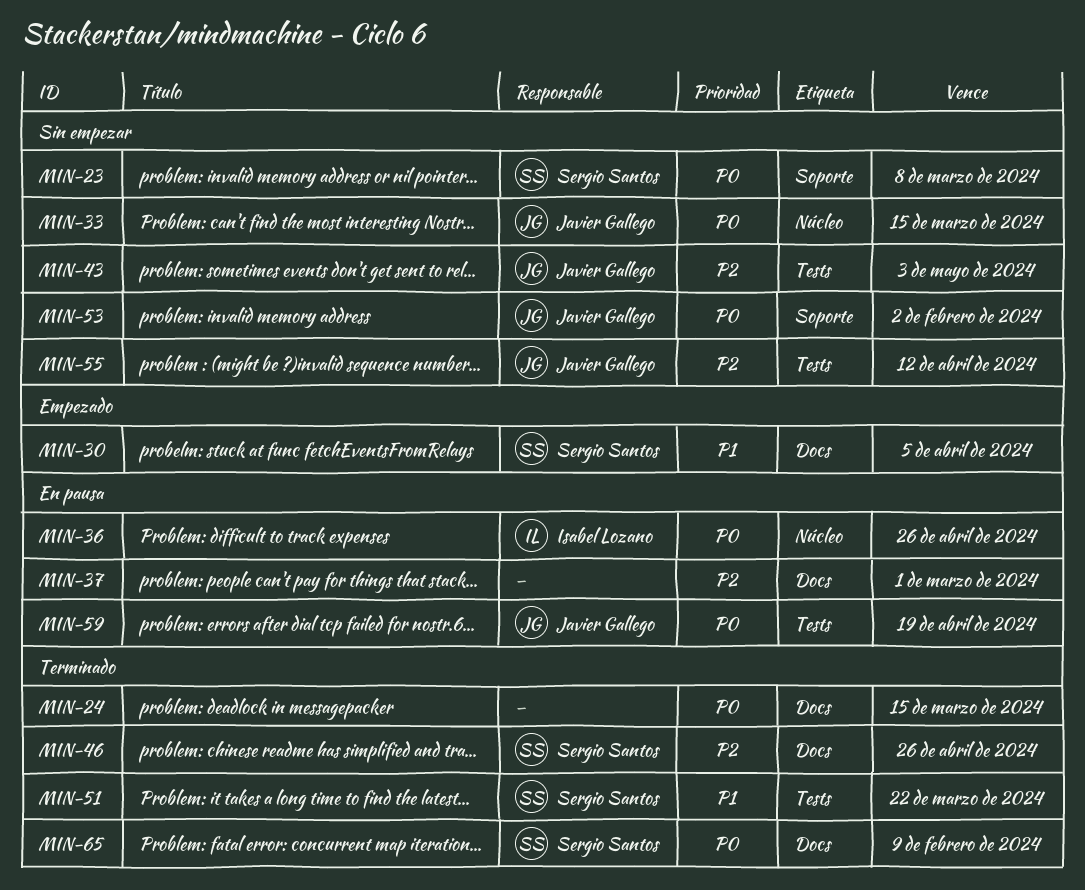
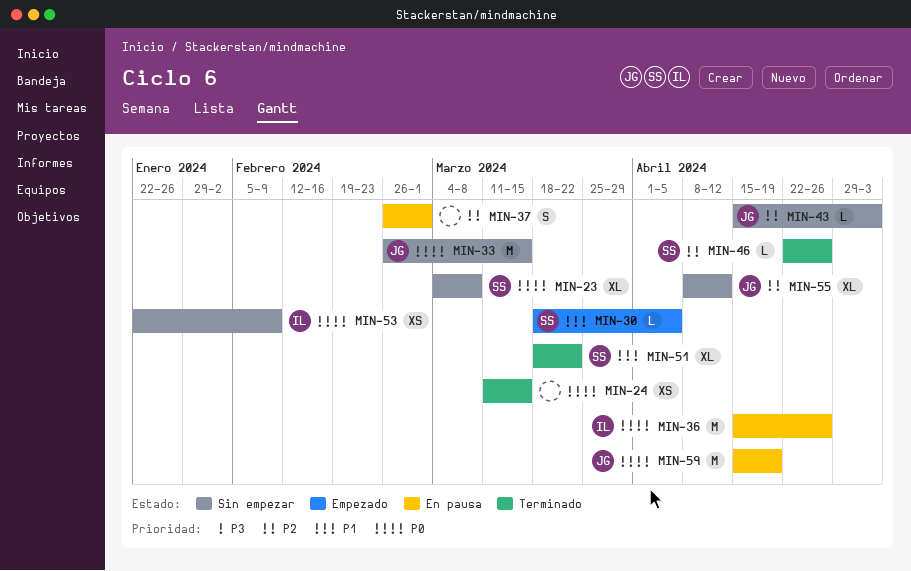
MIN-53, owner: Javier Gallego -> Isabel Lozano
MIN-53, due: Feb 2 -> Feb 9
MIN-65: present -> none

